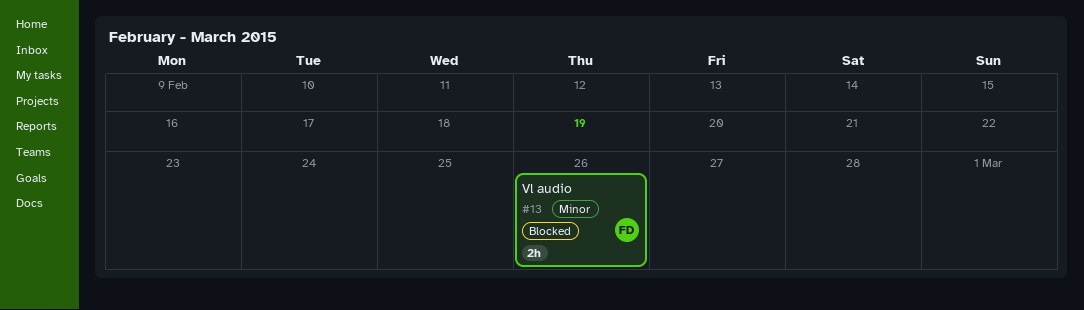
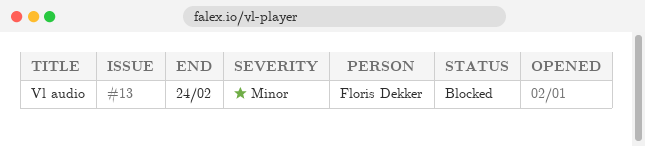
#13, due: Feb 26 -> Feb 24

